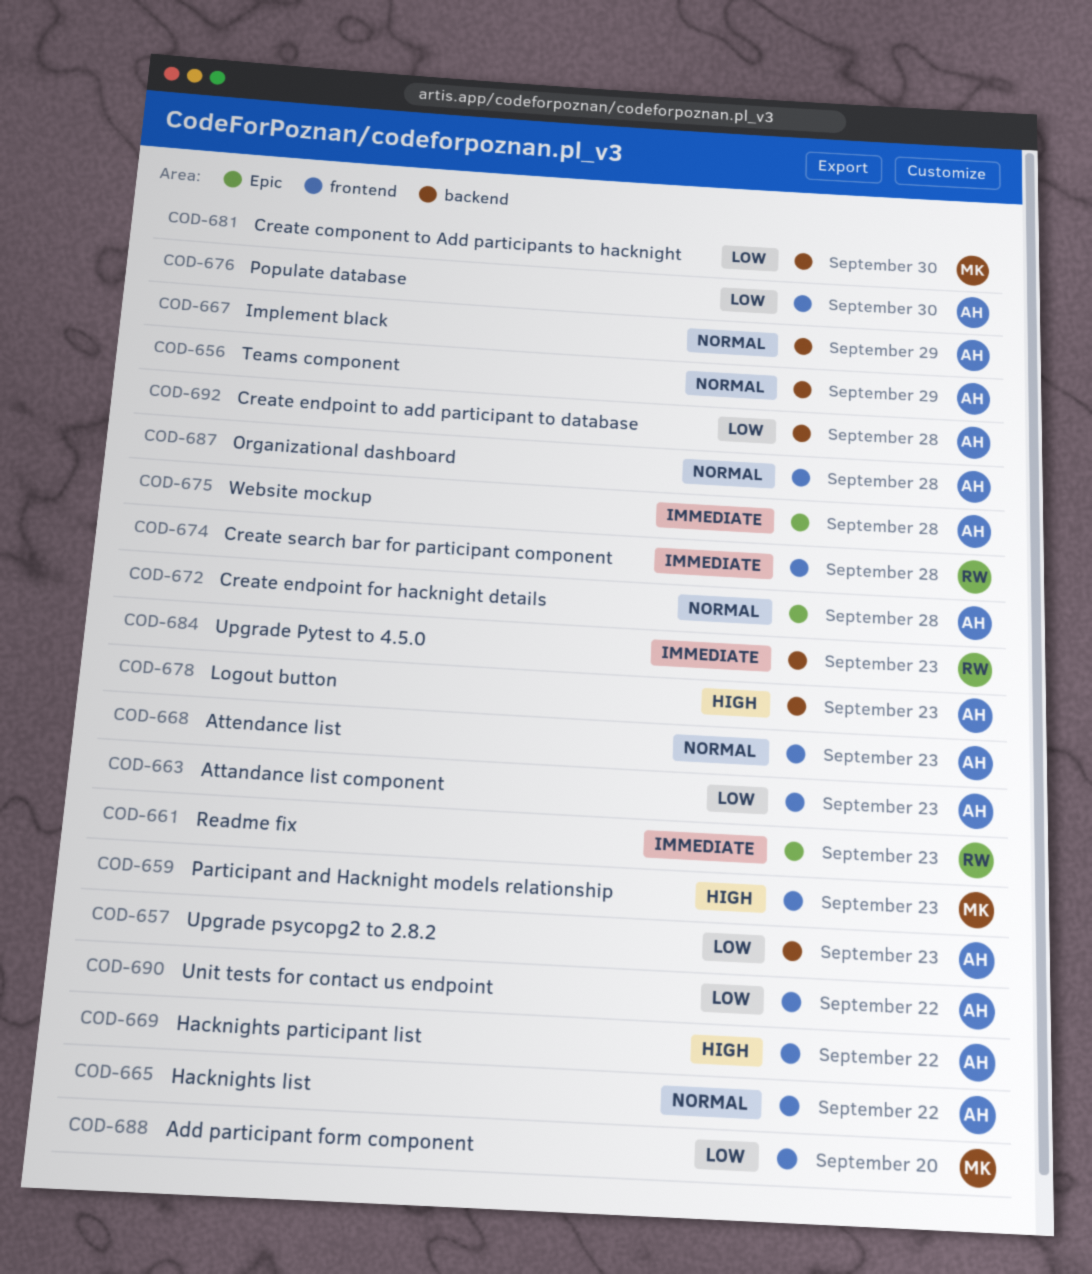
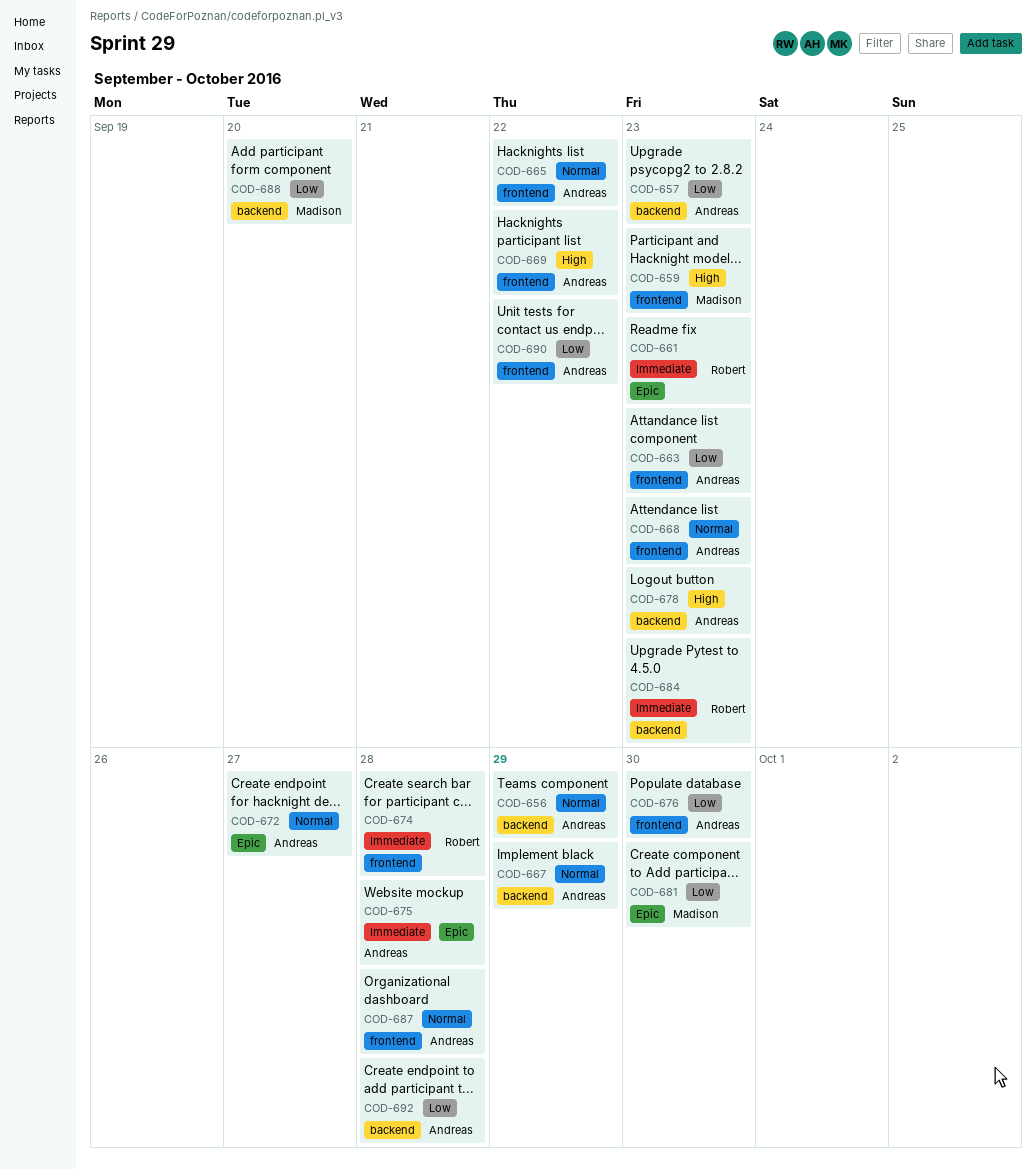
COD-672, due: Sep 28 -> Sep 27
COD-681, label: backend -> Epic
COD-688, label: frontend -> backend

